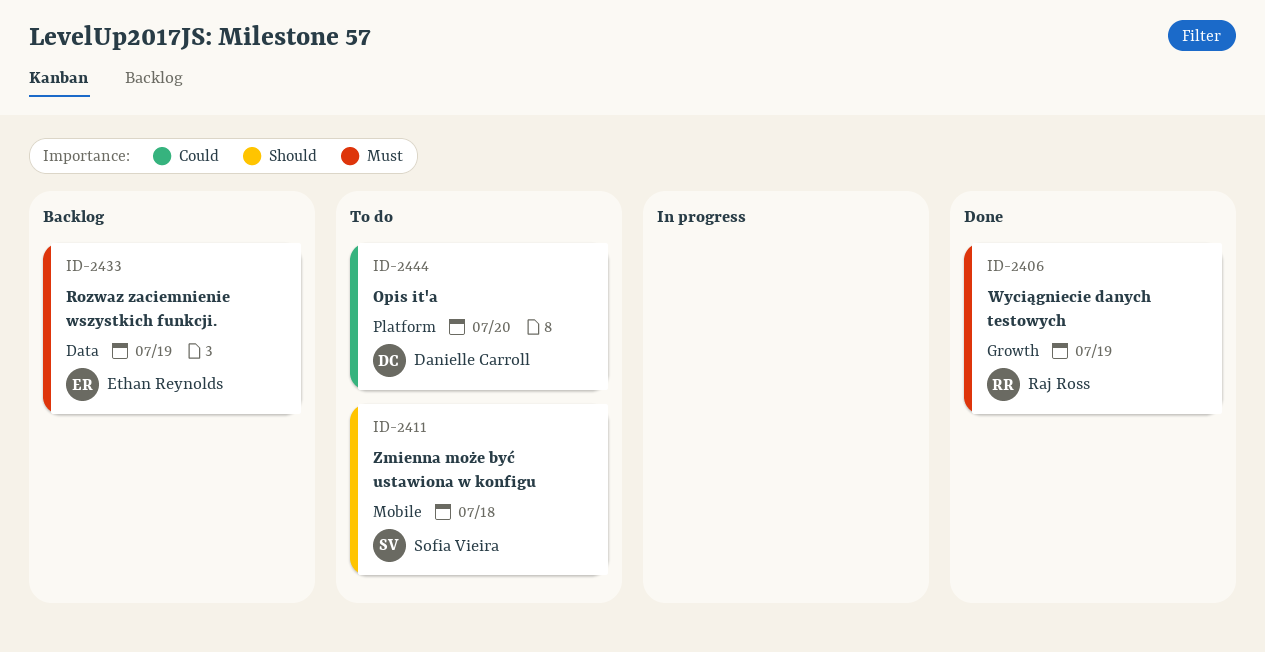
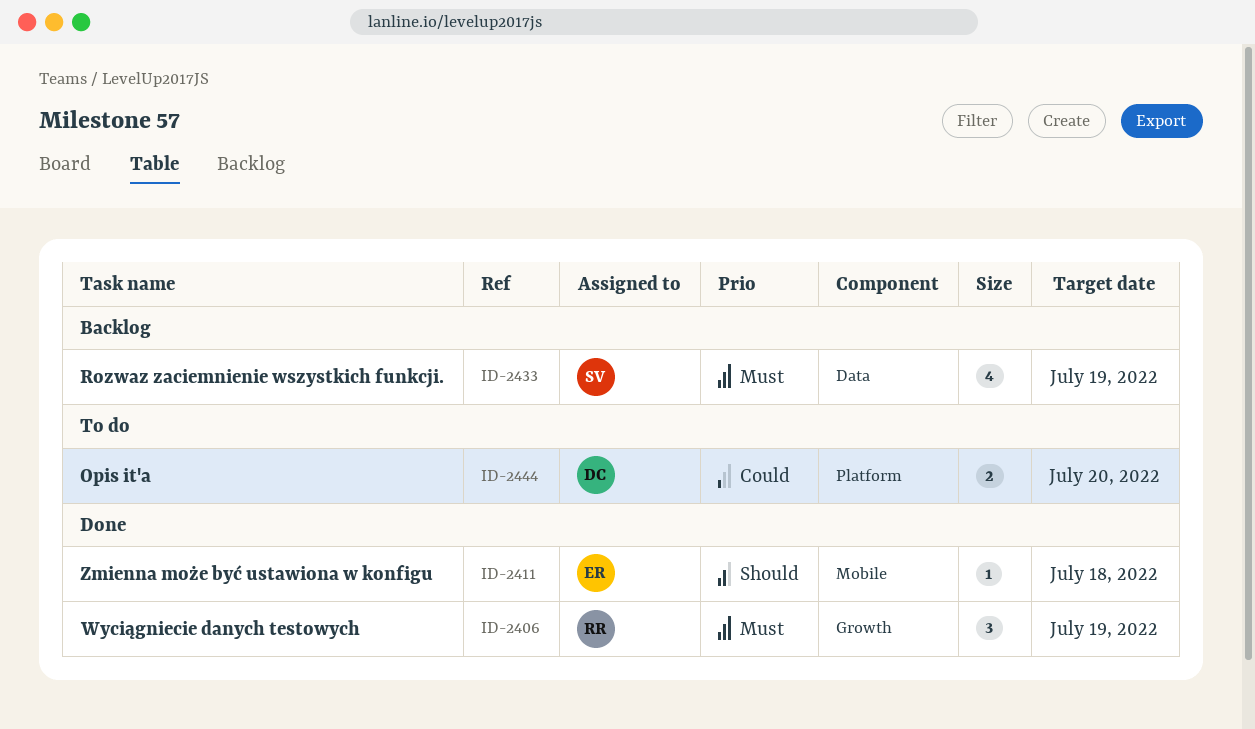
ID-2411, status: To do -> Done
ID-2411, owner: Sofia Vieira -> Ethan Reynolds
ID-2433, owner: Ethan Reynolds -> Sofia Vieira

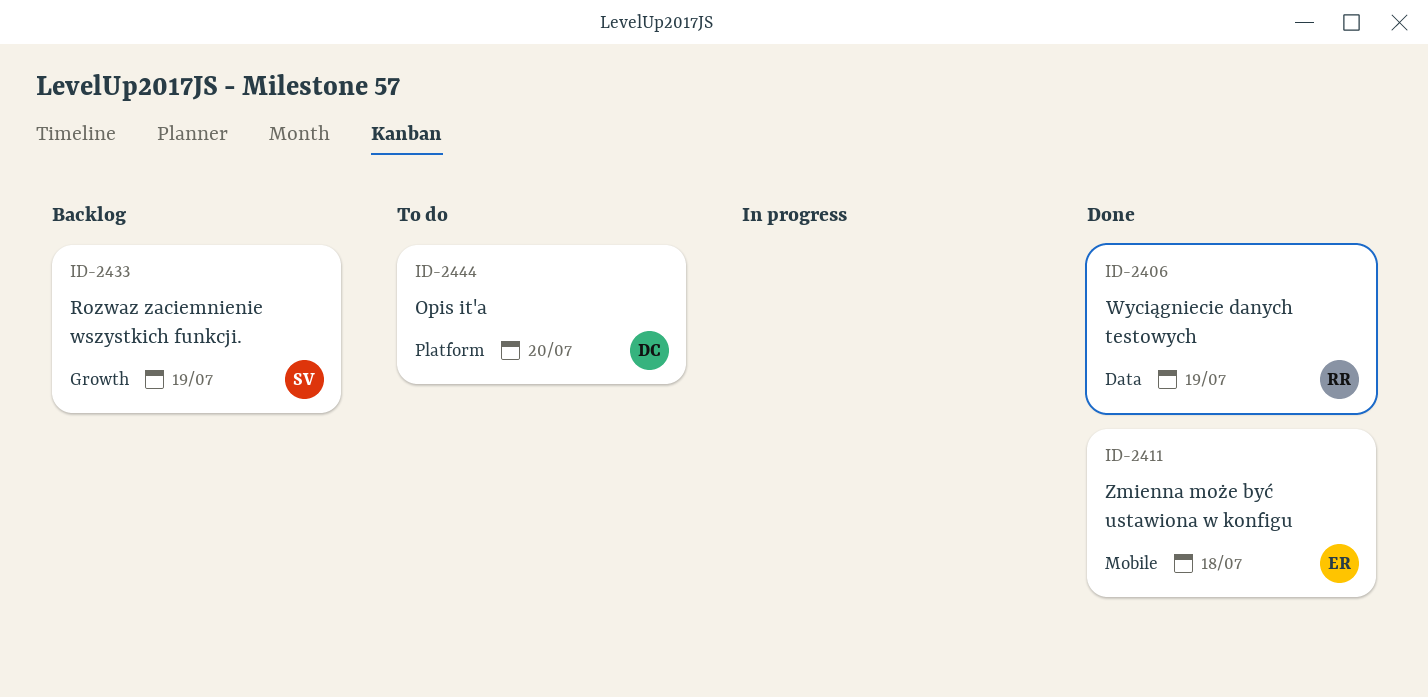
ID-2406, label: Growth -> Data
ID-2433, label: Data -> Growth

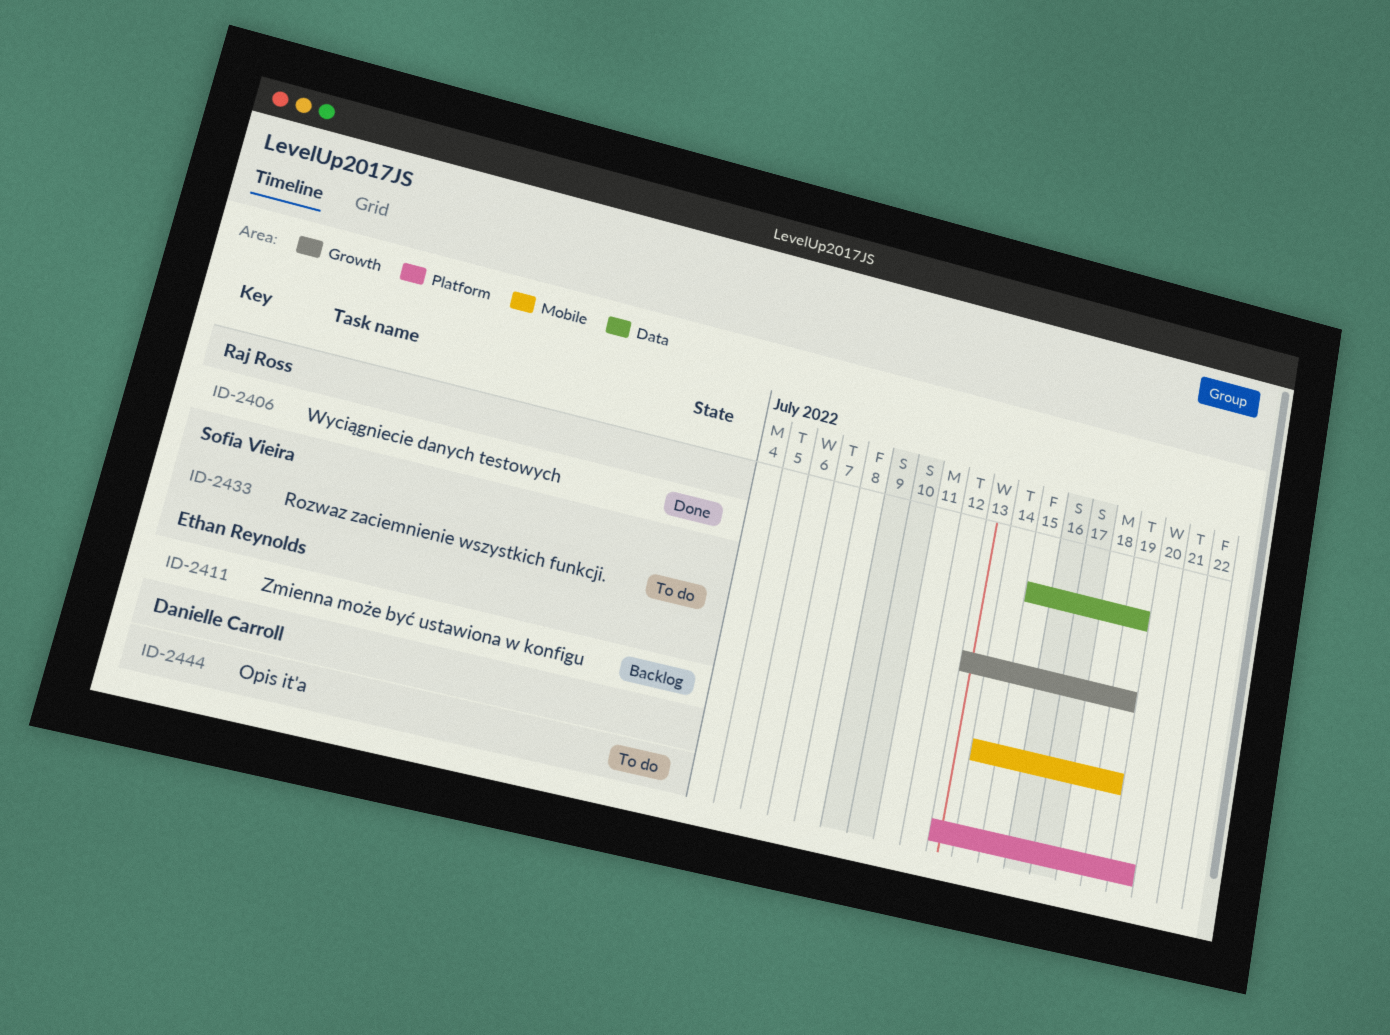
ID-2411, status: Done -> Backlog
ID-2411, due: Jul 18 -> Jul 19
ID-2433, status: Backlog -> To do

